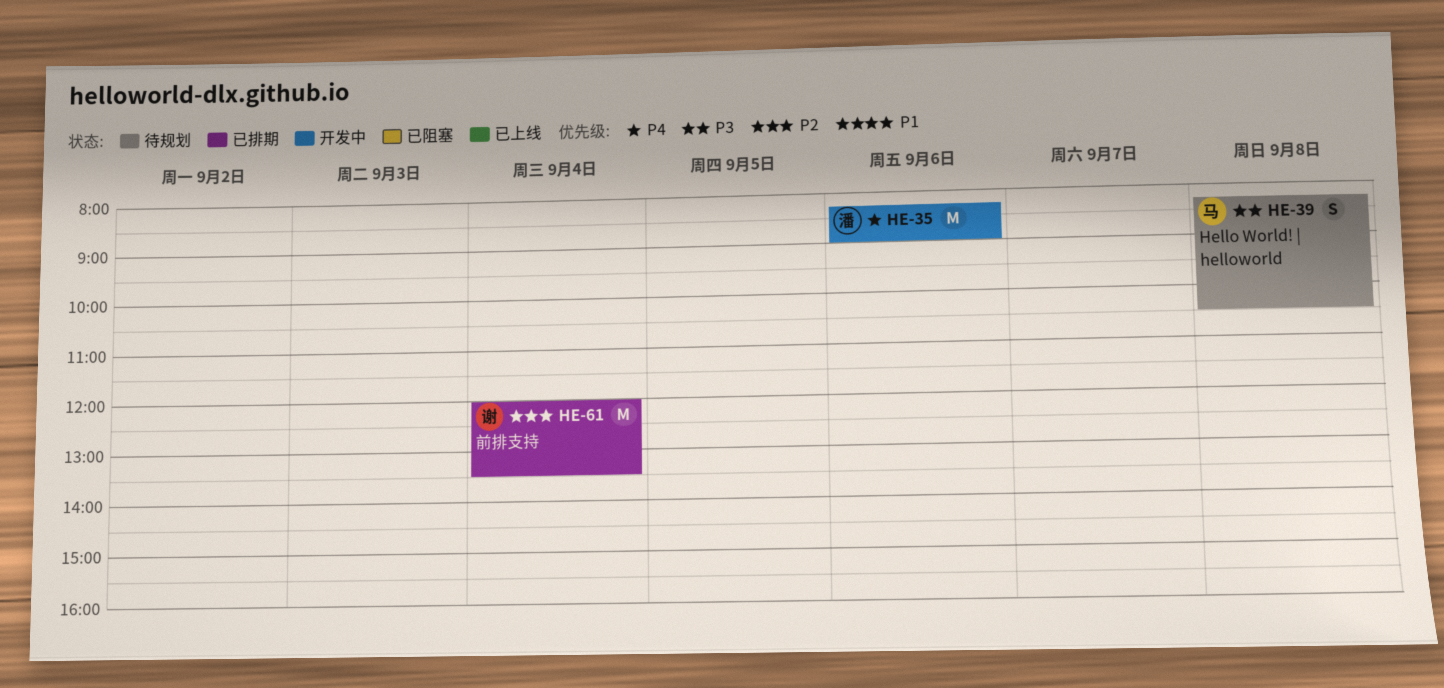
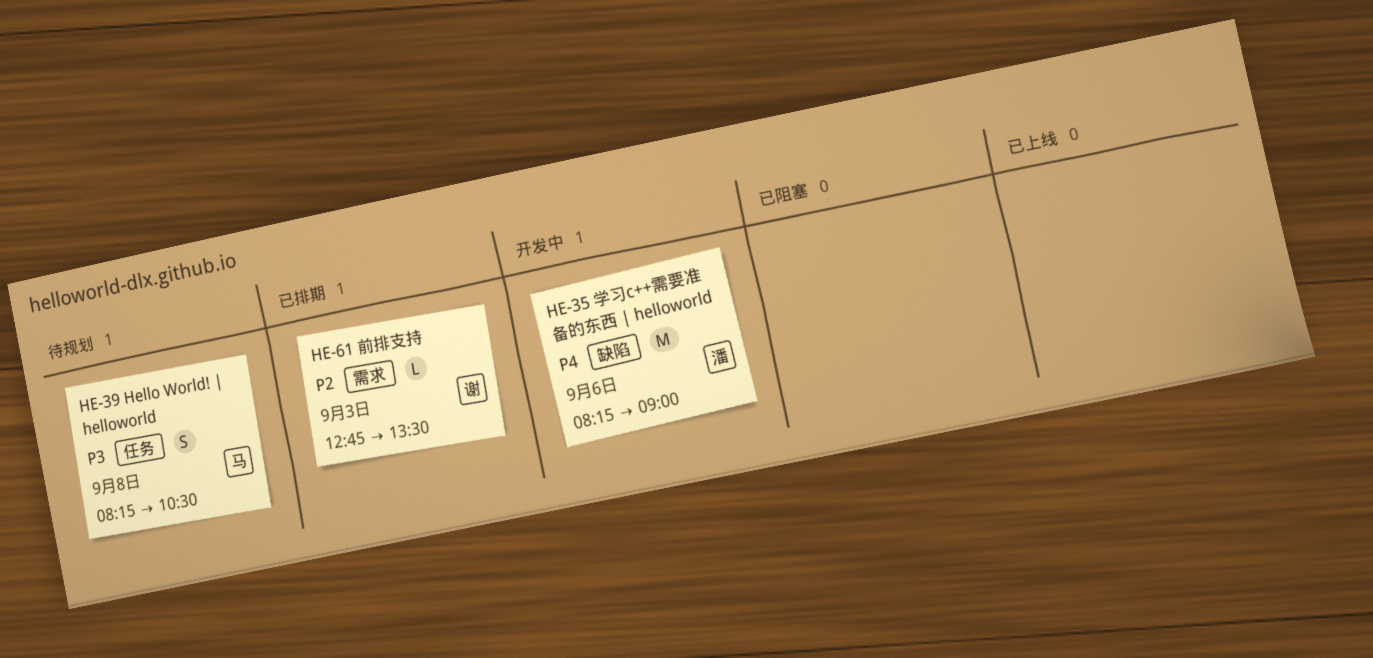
HE-61, estimate: M -> L
HE-61, day: Sep 4 -> Sep 3
HE-61, begins: 12:00 -> 12:45

